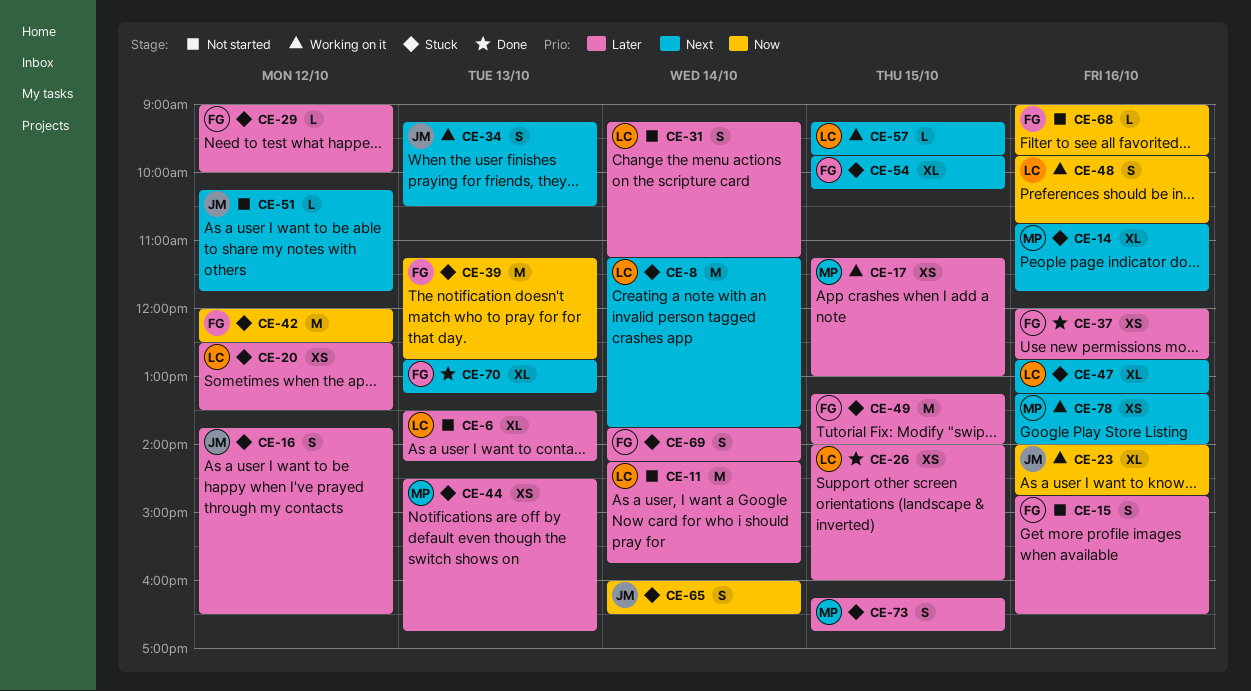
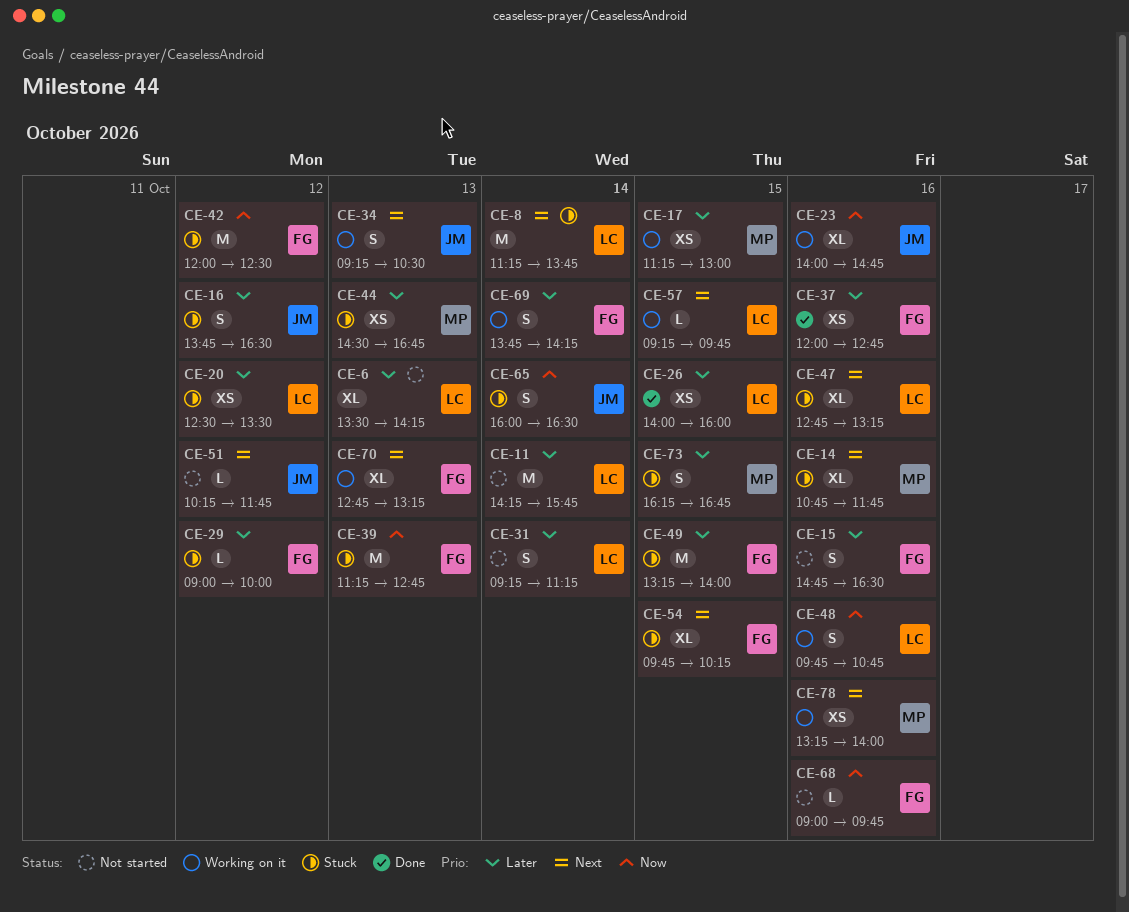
CE-69, status: Stuck -> Working on it
CE-70, status: Done -> Working on it

